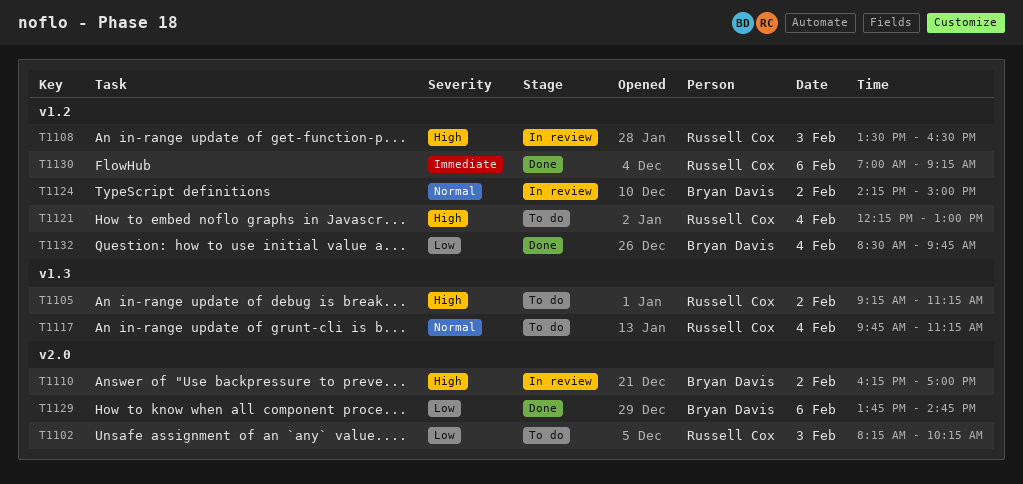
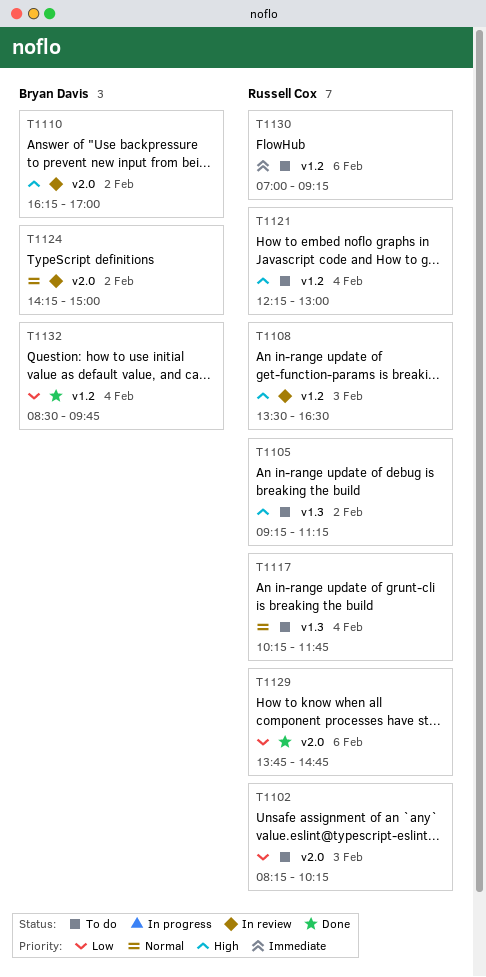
T1117, begins: 09:45 -> 10:15
T1117, ends: 11:15 -> 11:45
T1124, label: v1.2 -> v2.0
T1129, owner: Bryan Davis -> Russell Cox
T1130, status: Done -> To do

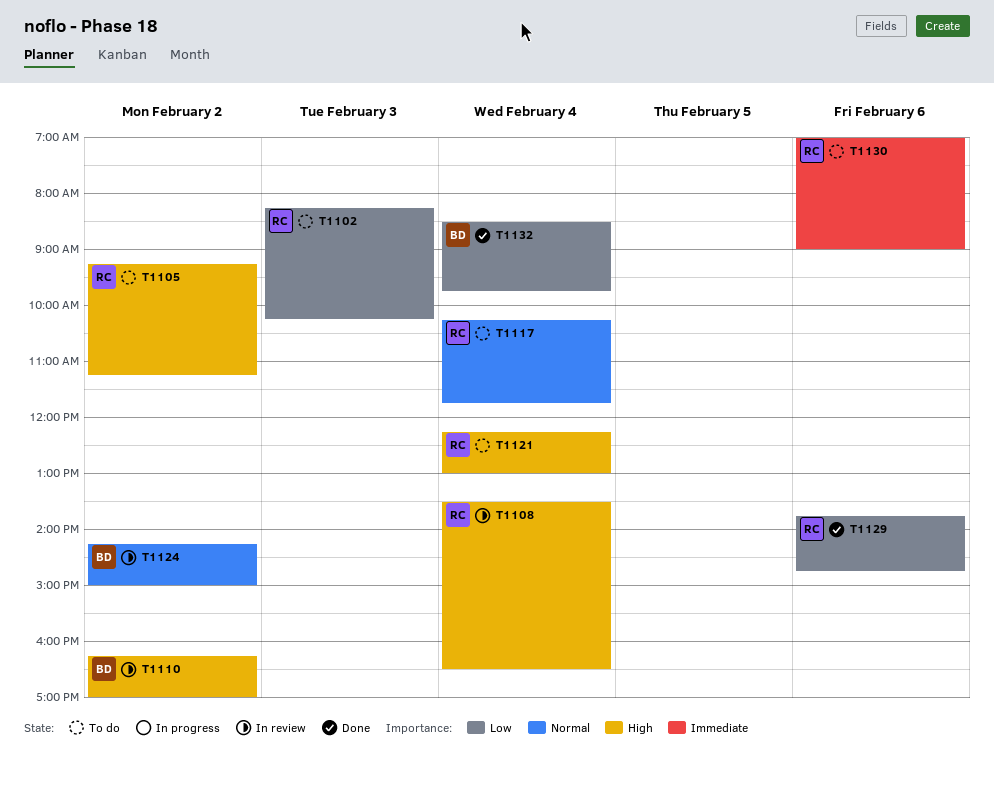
T1108, day: Feb 3 -> Feb 4
T1130, ends: 09:15 -> 09:00

